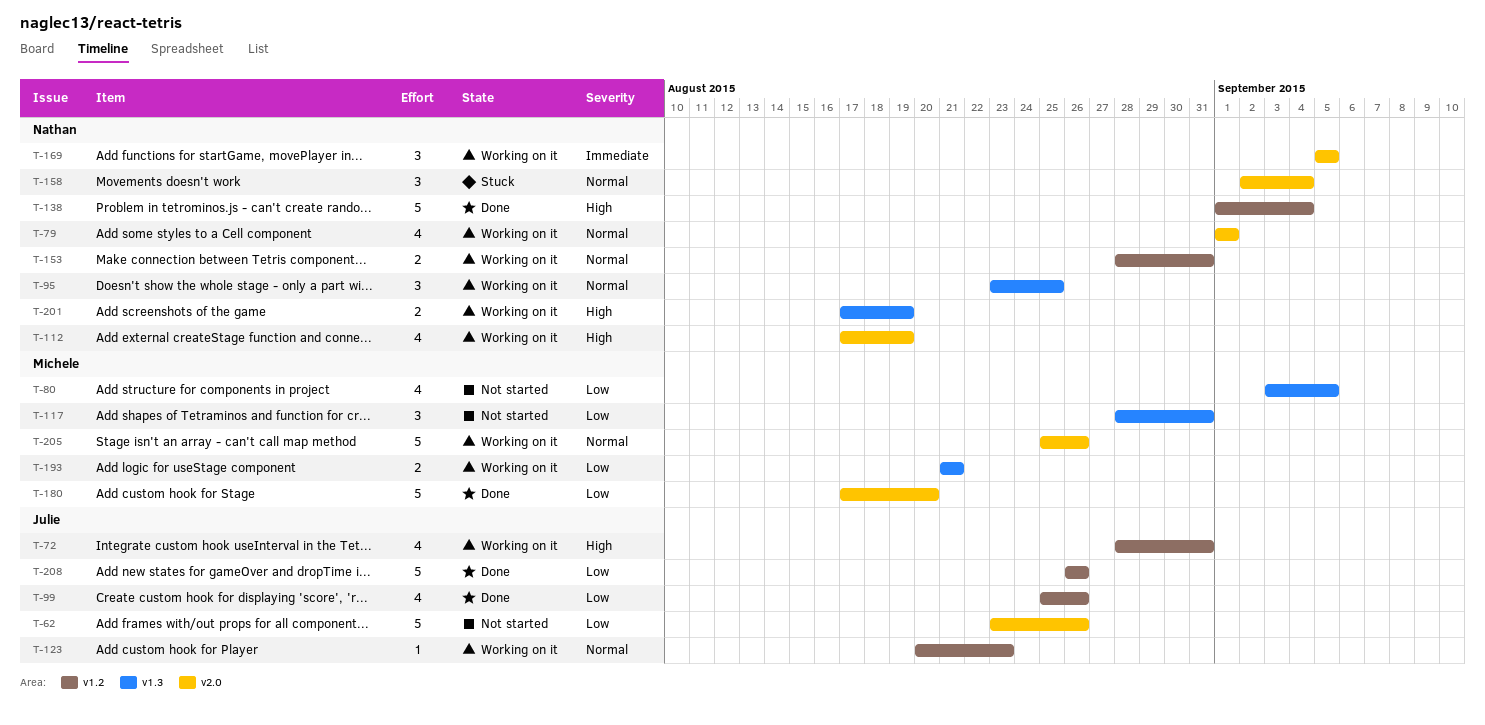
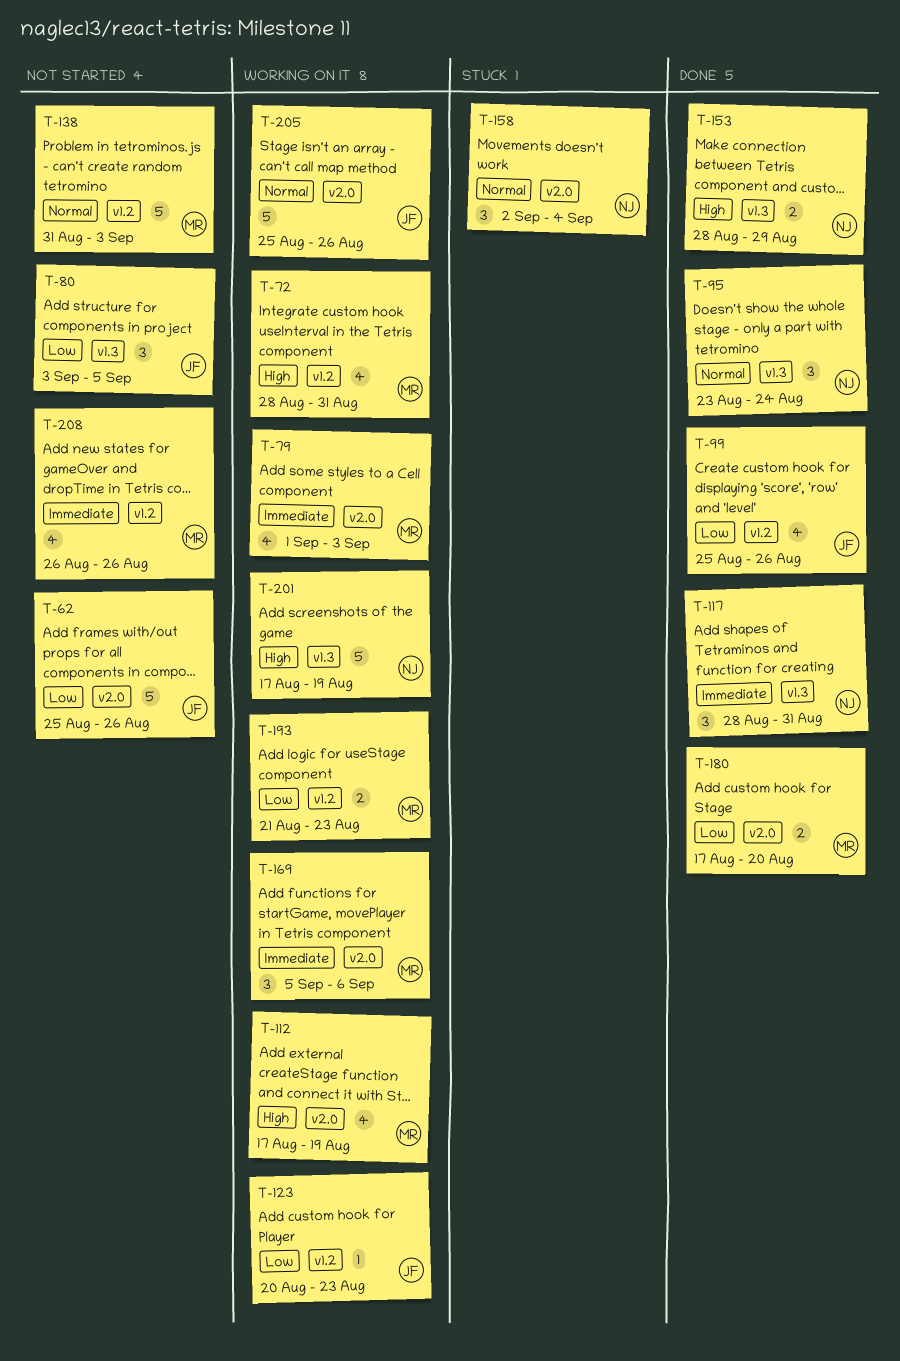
T-62, start: Aug 23 -> Aug 25
T-72, owner: Julie -> Michele
T-79, owner: Nathan -> Michele
T-79, priority: Normal -> Immediate
T-79, due: Sep 1 -> Sep 3
T-80, owner: Michele -> Julie
T-80, estimate: 4 -> 3
T-95, status: Working on it -> Done
T-95, due: Aug 25 -> Aug 24
T-112, owner: Nathan -> Michele
T-117, status: Not started -> Done
T-117, owner: Michele -> Nathan
T-117, priority: Low -> Immediate
T-123, priority: Normal -> Low
T-138, status: Done -> Not started
T-138, owner: Nathan -> Michele
T-138, priority: High -> Normal
T-138, start: Sep 1 -> Aug 31
T-138, due: Sep 4 -> Sep 3
T-153, status: Working on it -> Done
T-153, priority: Normal -> High
T-153, label: v1.2 -> v1.3
T-153, due: Aug 31 -> Aug 29
T-169, owner: Nathan -> Michele
T-169, due: Sep 5 -> Sep 6
T-180, estimate: 5 -> 2
T-193, label: v1.3 -> v1.2
T-193, due: Aug 21 -> Aug 23
T-201, estimate: 2 -> 5
T-205, owner: Michele -> Julie
T-208, status: Done -> Not started
T-208, owner: Julie -> Michele
T-208, priority: Low -> Immediate
T-208, estimate: 5 -> 4

